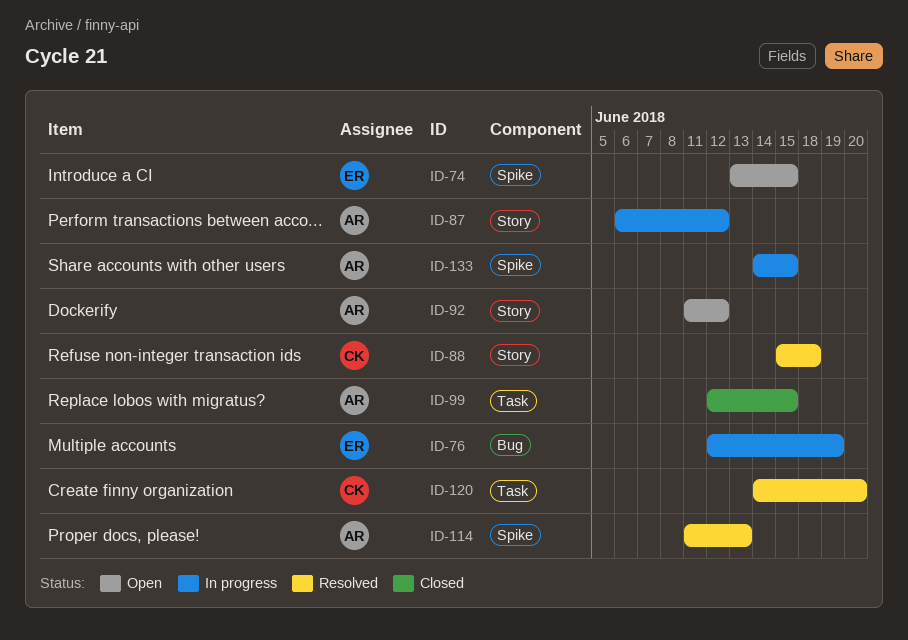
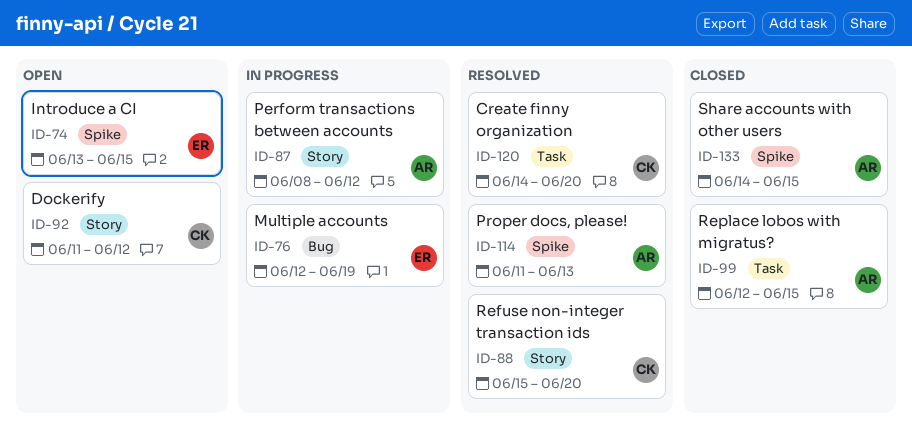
ID-87, start: Jun 6 -> Jun 8
ID-88, due: Jun 18 -> Jun 20
ID-92, owner: AR -> CK
ID-133, status: In progress -> Closed

